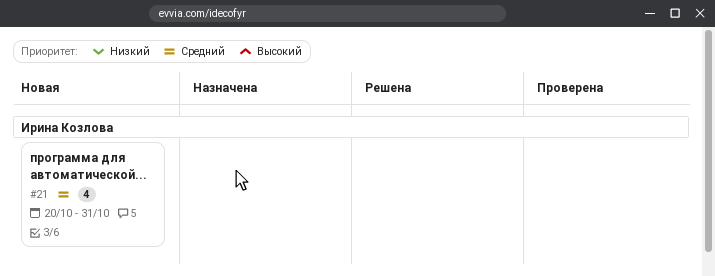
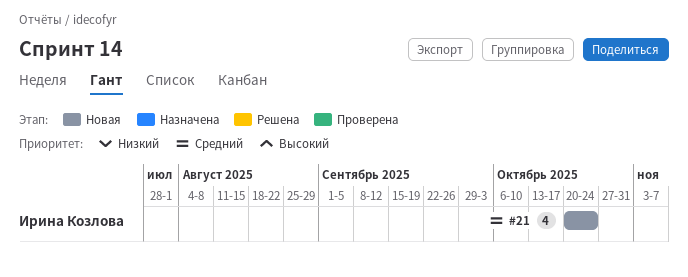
#21, due: Oct 31 -> Oct 24

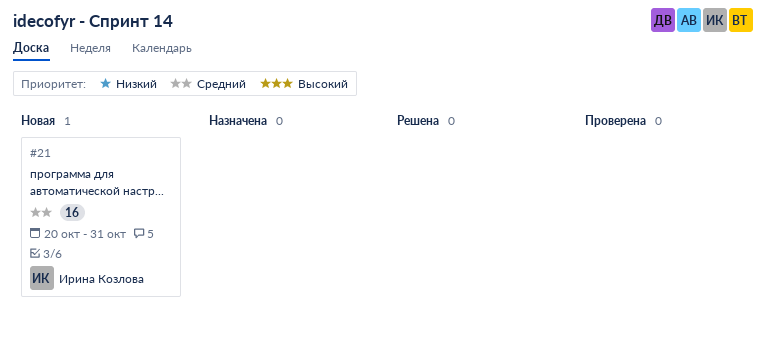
#21, estimate: 4 -> 16
#21, due: Oct 24 -> Oct 31

